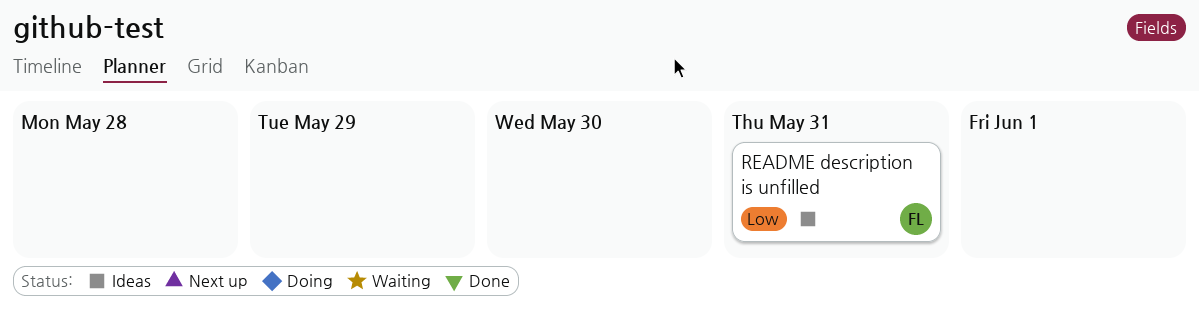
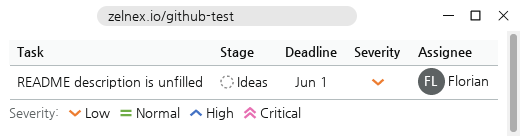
README description is unfilled, due: May 31 -> Jun 1

